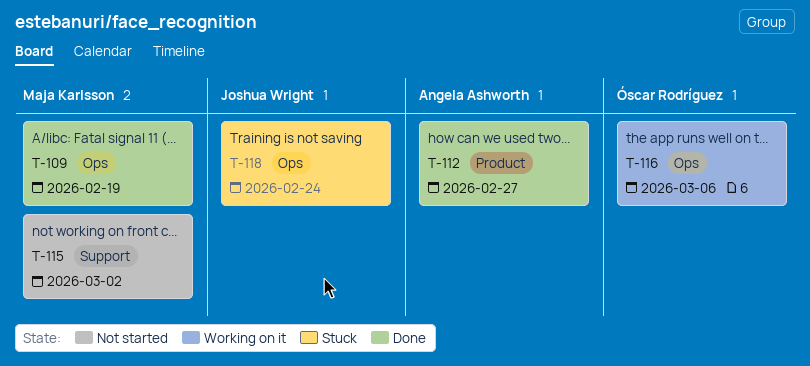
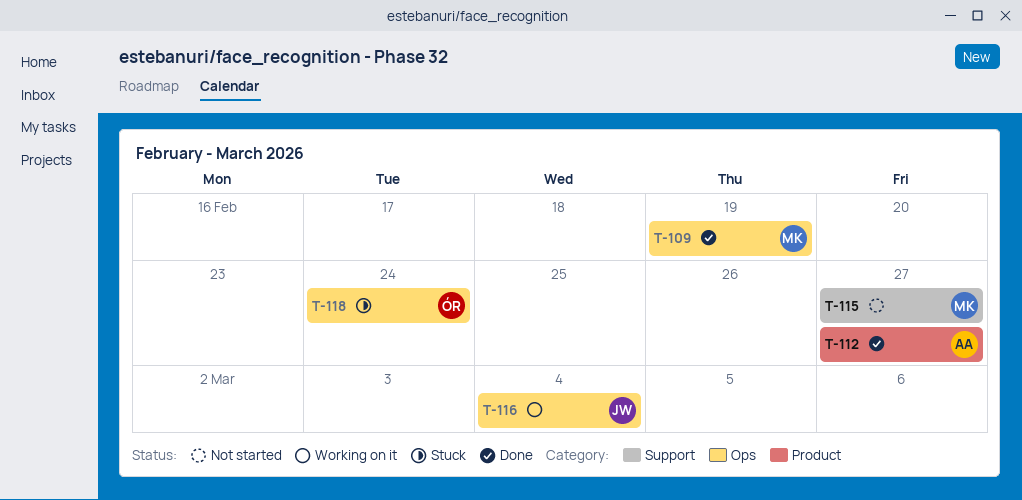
T-115, due: Mar 2 -> Feb 27
T-116, owner: Óscar Rodríguez -> Joshua Wright
T-116, due: Mar 6 -> Mar 4
T-118, owner: Joshua Wright -> Óscar Rodríguez

